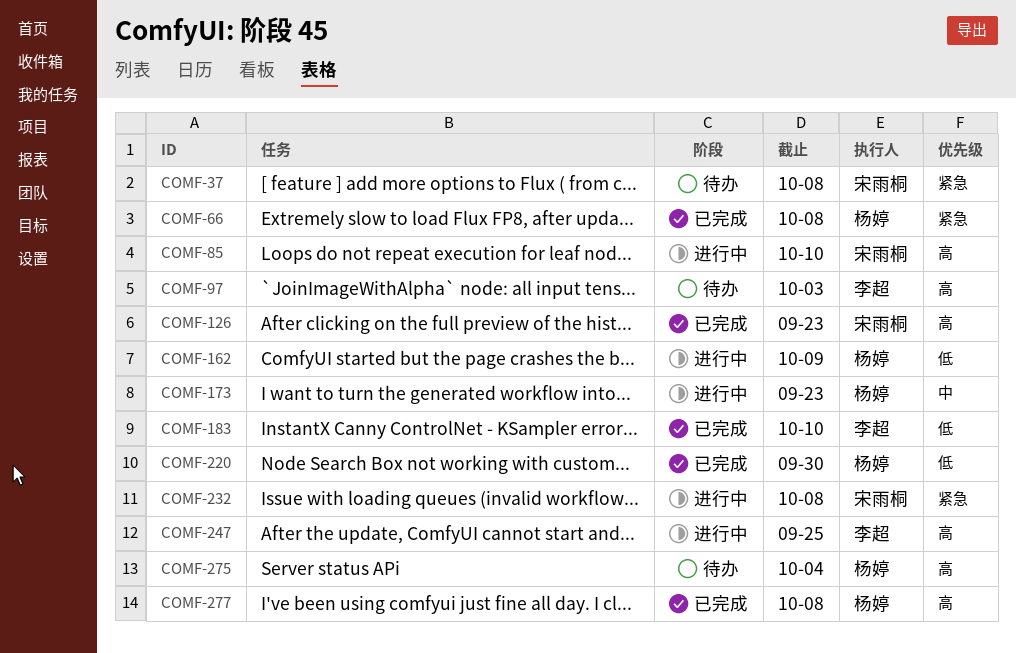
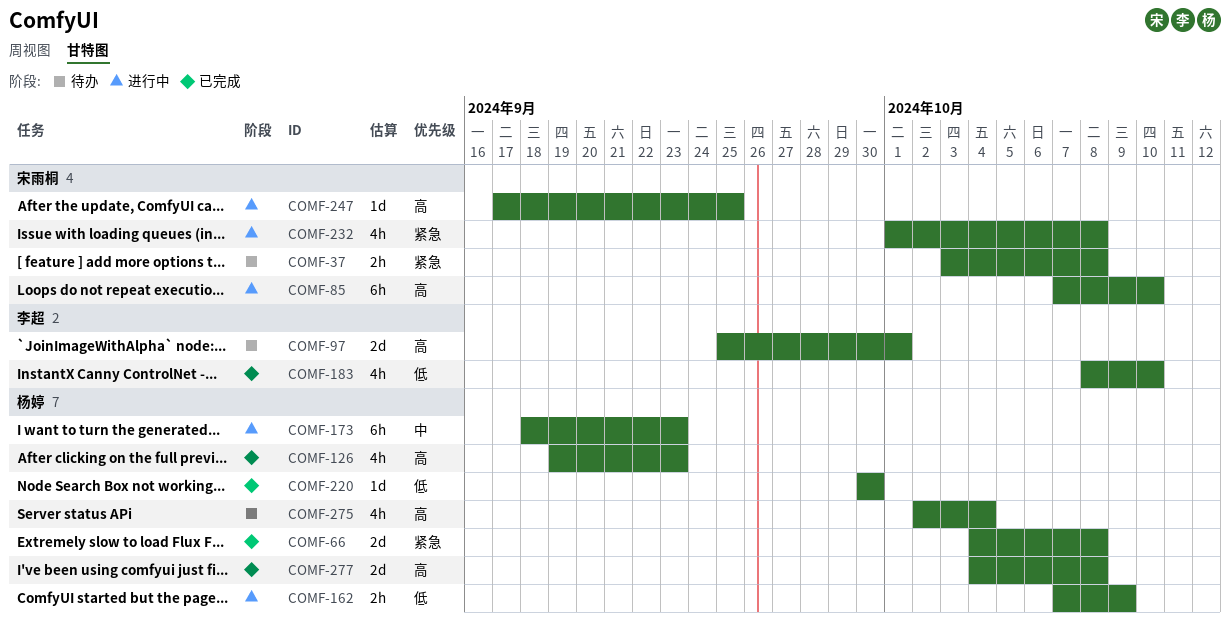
COMF-97, due: Oct 3 -> Oct 1
COMF-126, owner: 宋雨桐 -> 杨婷
COMF-247, owner: 李超 -> 宋雨桐

